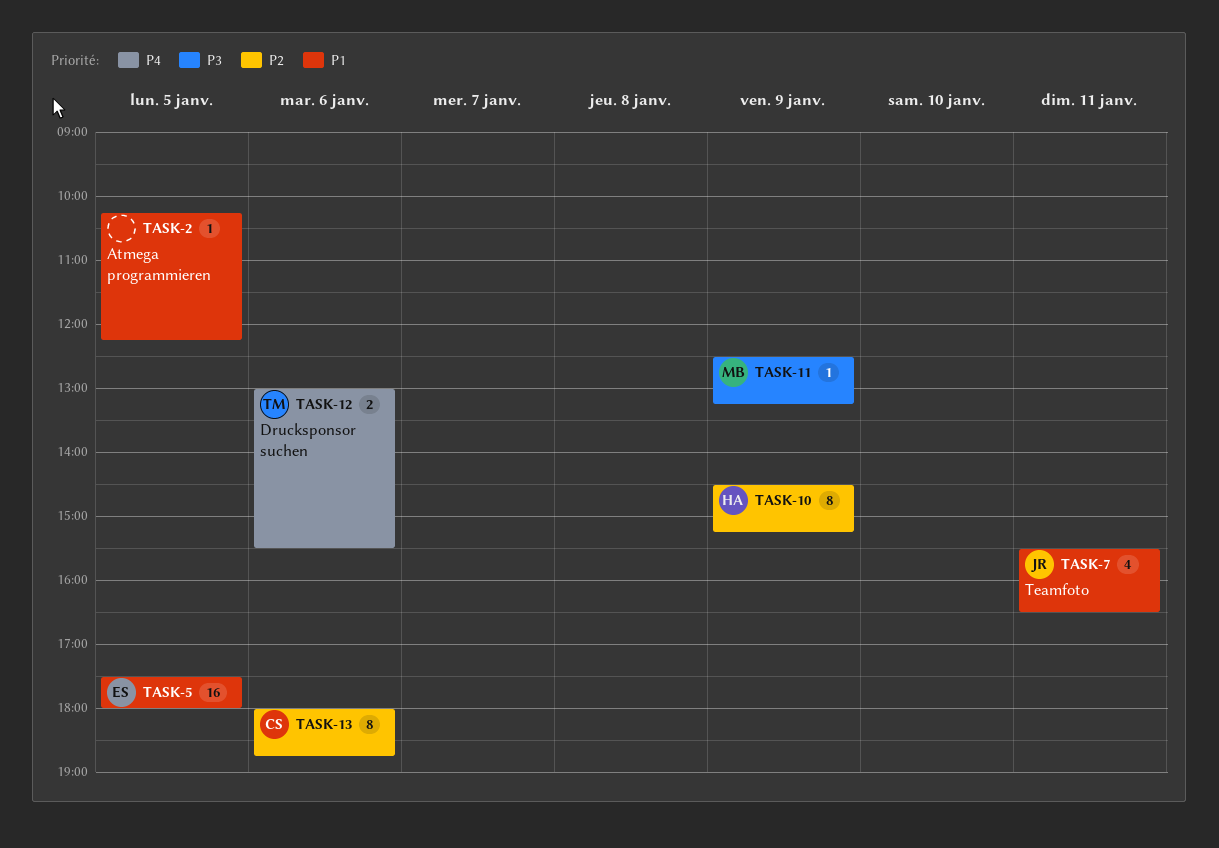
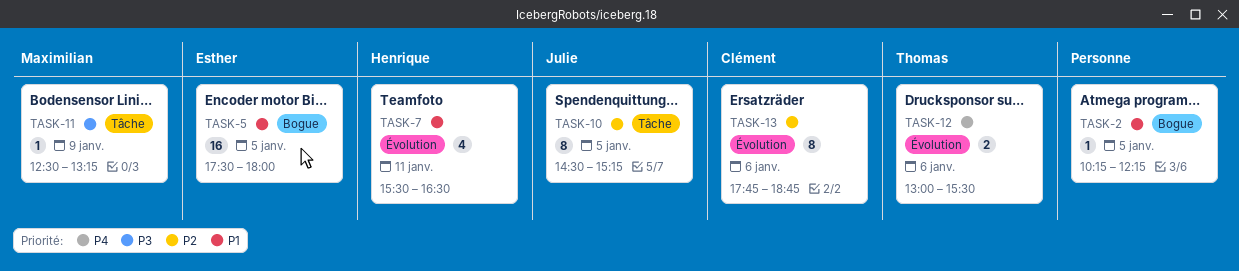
TASK-7, owner: Julie -> Henrique
TASK-10, owner: Henrique -> Julie
TASK-10, day: Jan 9 -> Jan 5
TASK-13, begins: 18:00 -> 17:45

